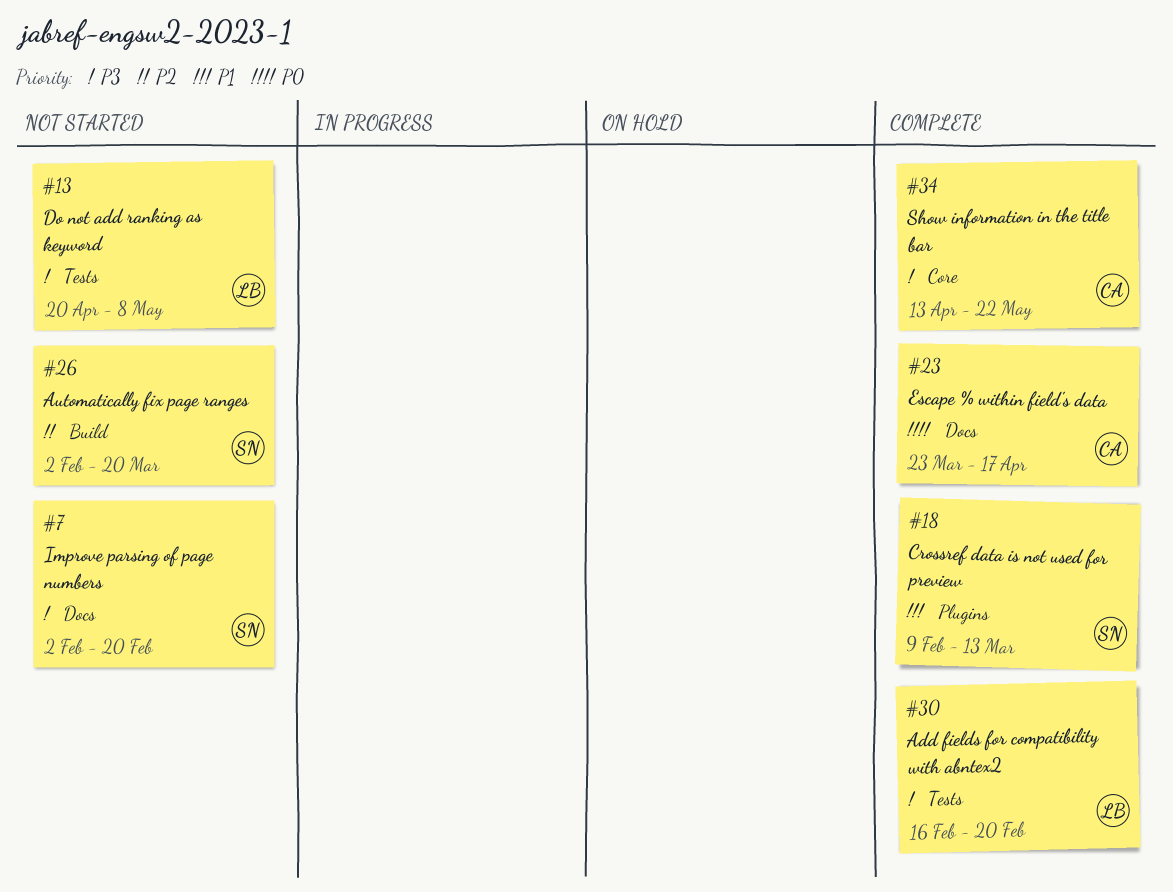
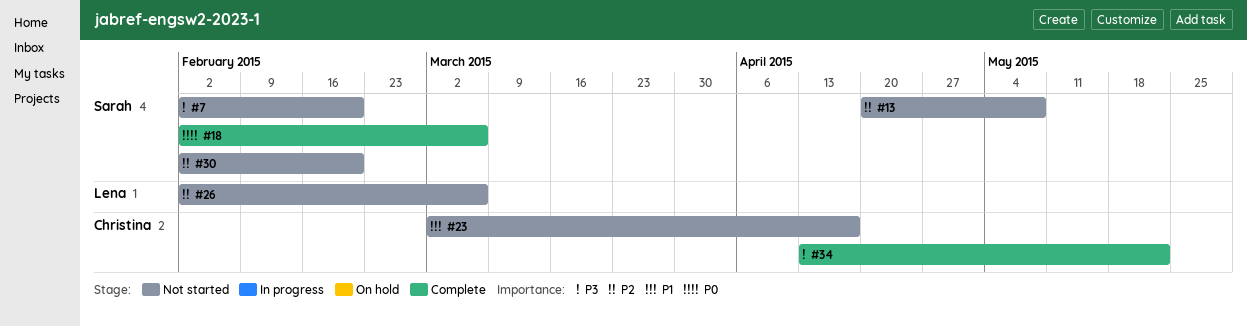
#13, owner: Lena -> Sarah
#13, priority: P3 -> P2
#18, priority: P1 -> P0
#18, start: Feb 9 -> Feb 2
#18, due: Mar 13 -> Mar 6
#23, status: Complete -> Not started
#23, priority: P0 -> P1
#23, start: Mar 23 -> Mar 2
#26, owner: Sarah -> Lena
#26, due: Mar 20 -> Mar 6
#30, status: Complete -> Not started
#30, owner: Lena -> Sarah
#30, priority: P3 -> P2
#30, start: Feb 16 -> Feb 2

